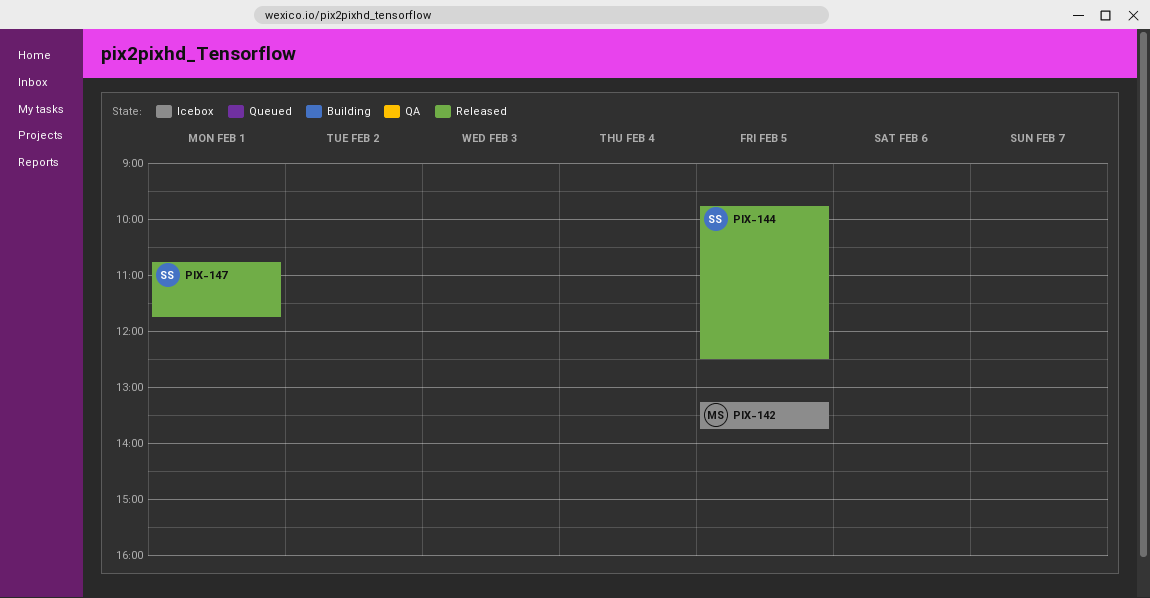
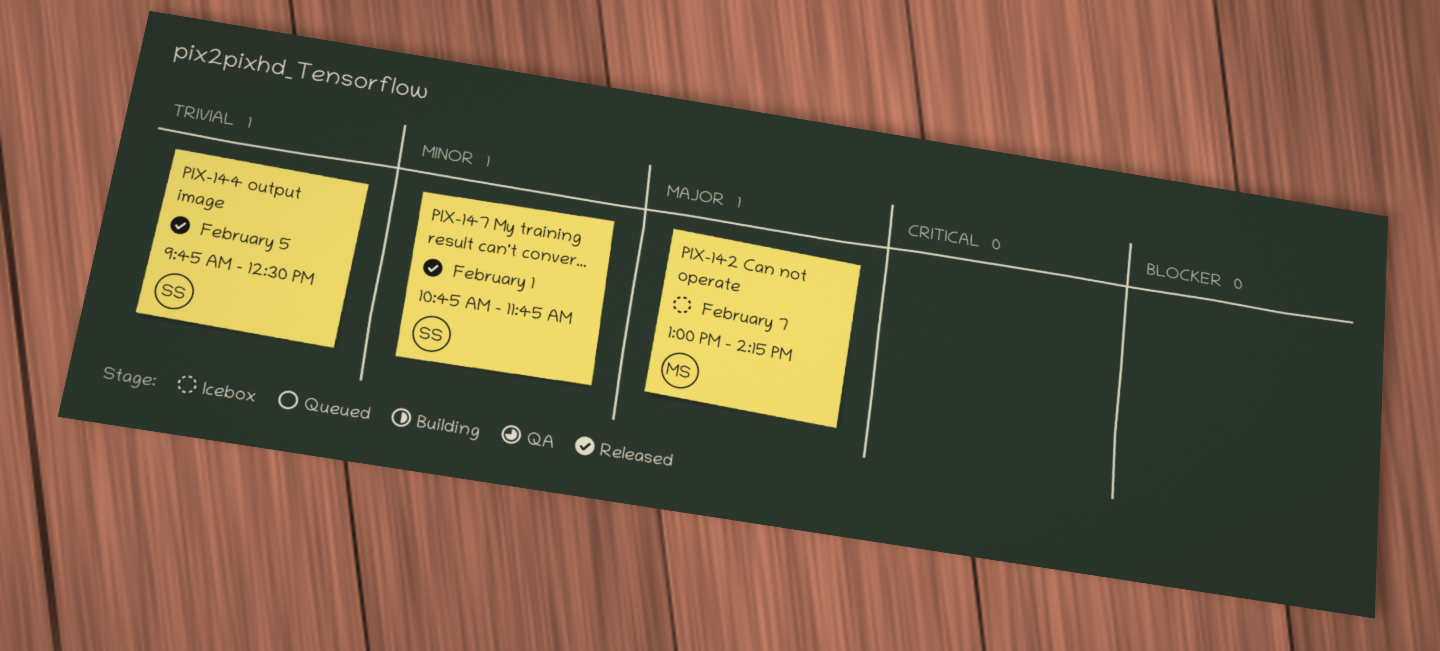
PIX-142, day: Feb 5 -> Feb 7
PIX-142, begins: 13:15 -> 13:00
PIX-142, ends: 13:45 -> 14:15

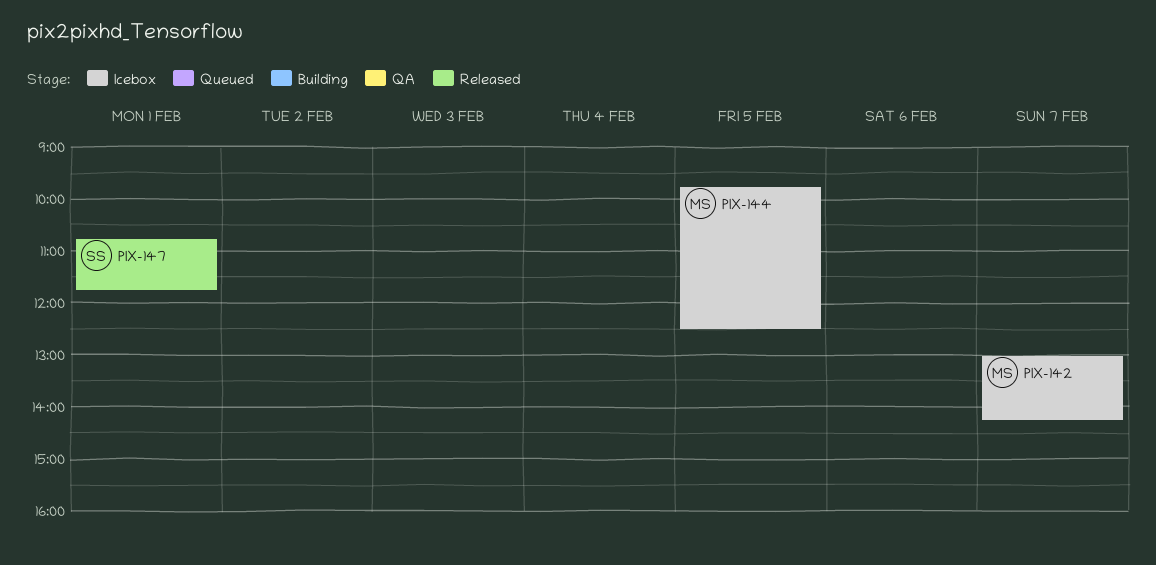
PIX-144, status: Released -> Icebox
PIX-144, owner: SS -> MS

